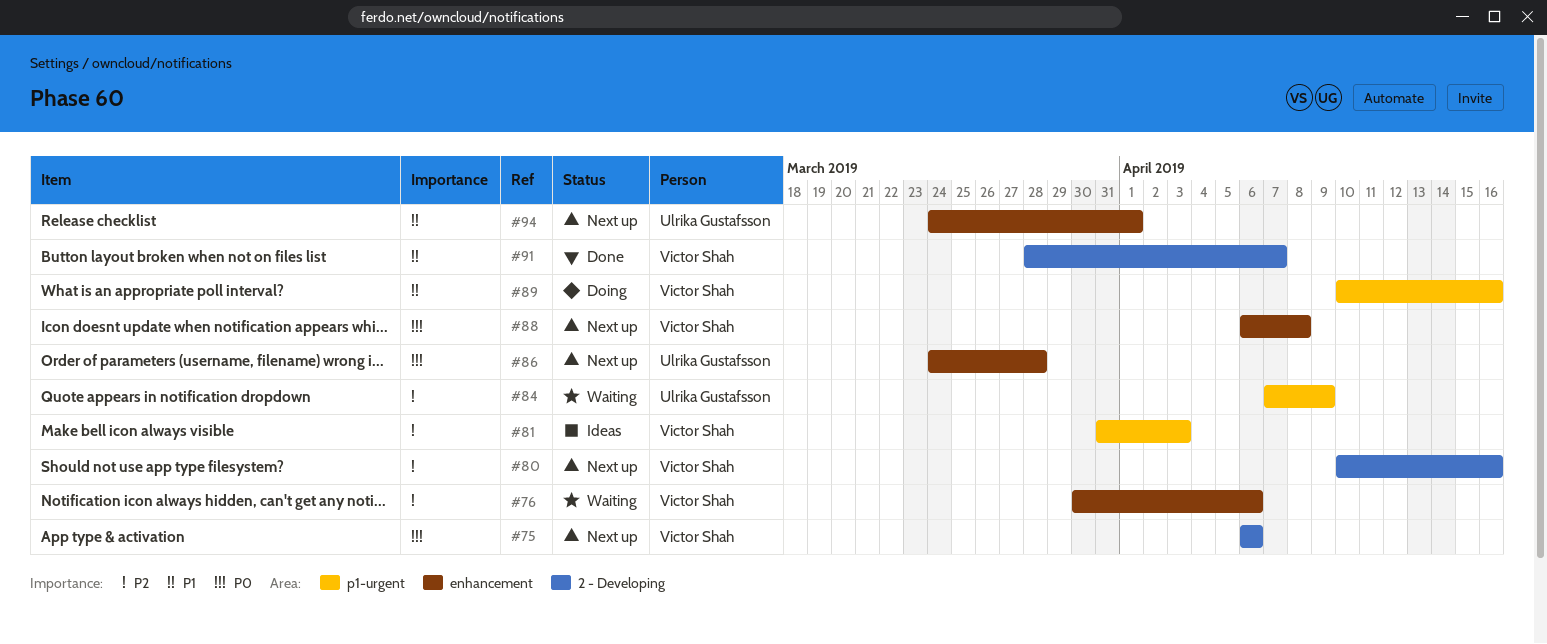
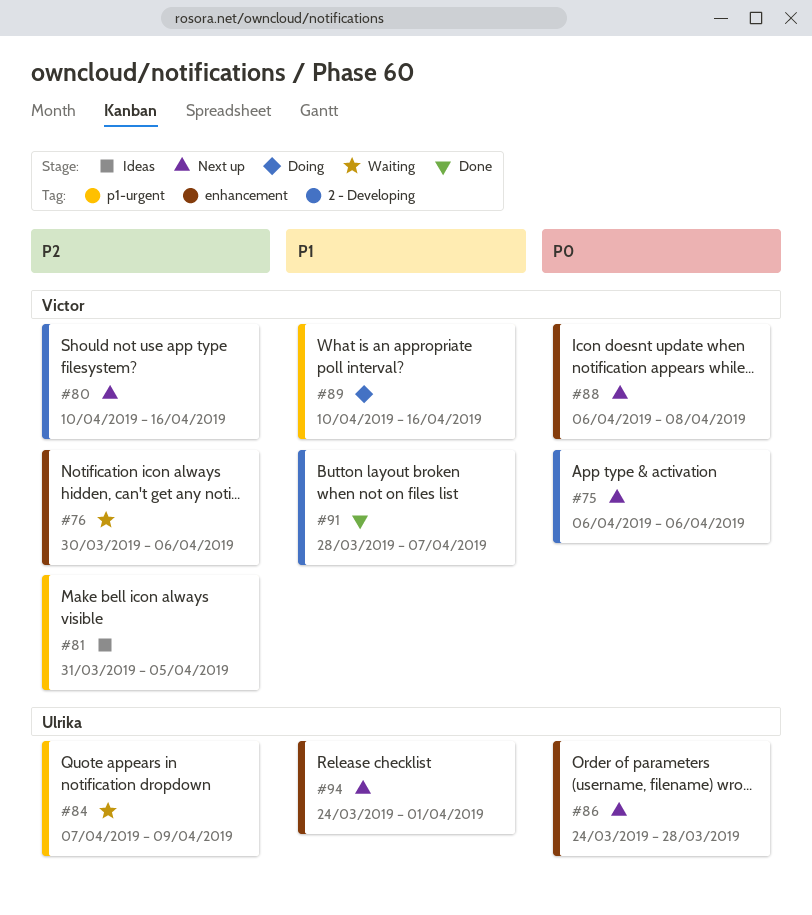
#81, due: Apr 3 -> Apr 5

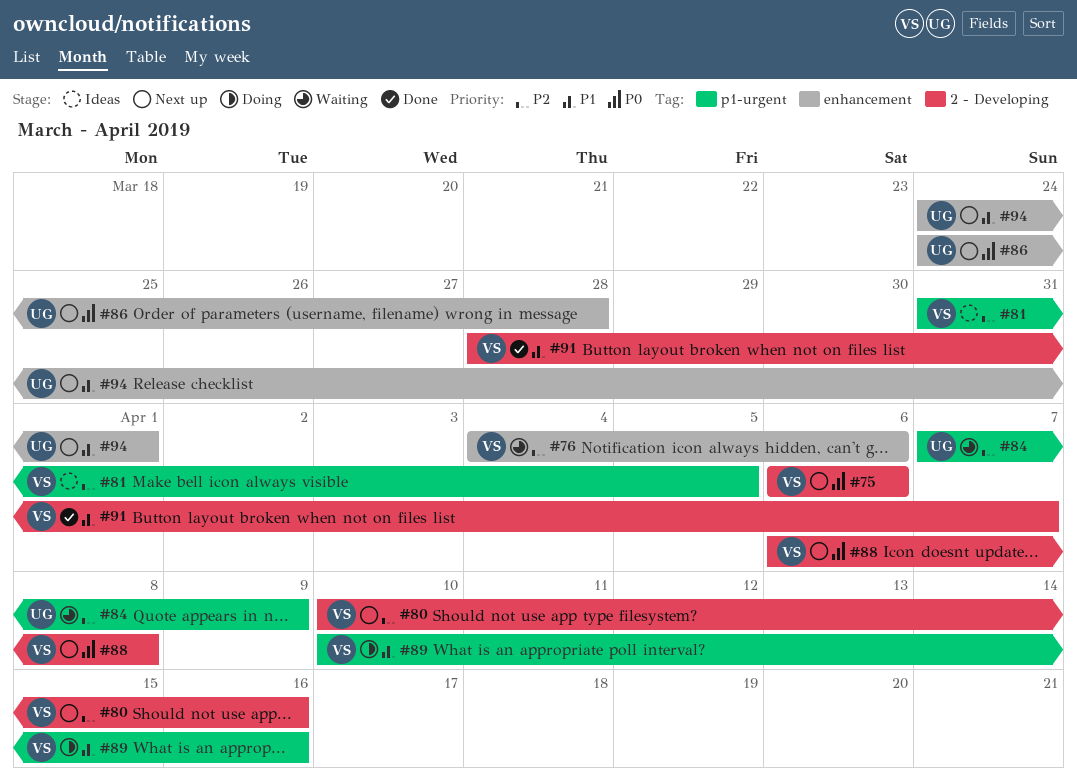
#76, start: Mar 30 -> Apr 4
#88, label: enhancement -> 2 - Developing

